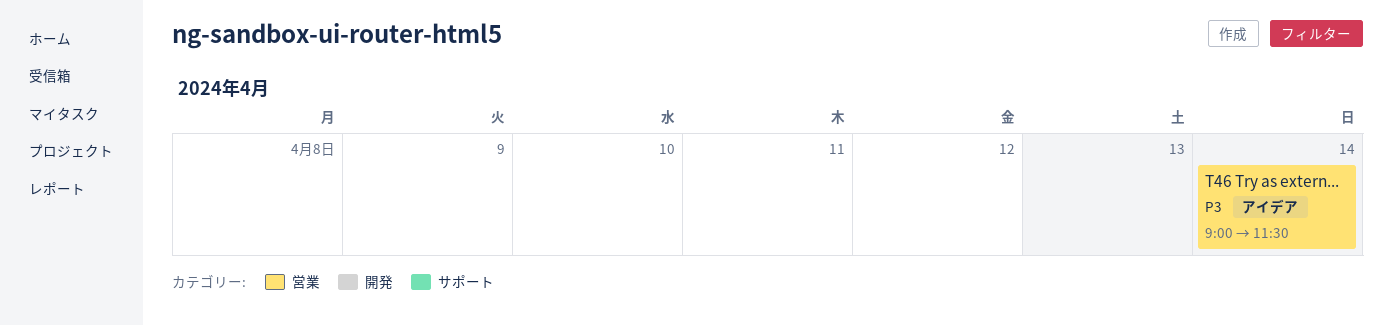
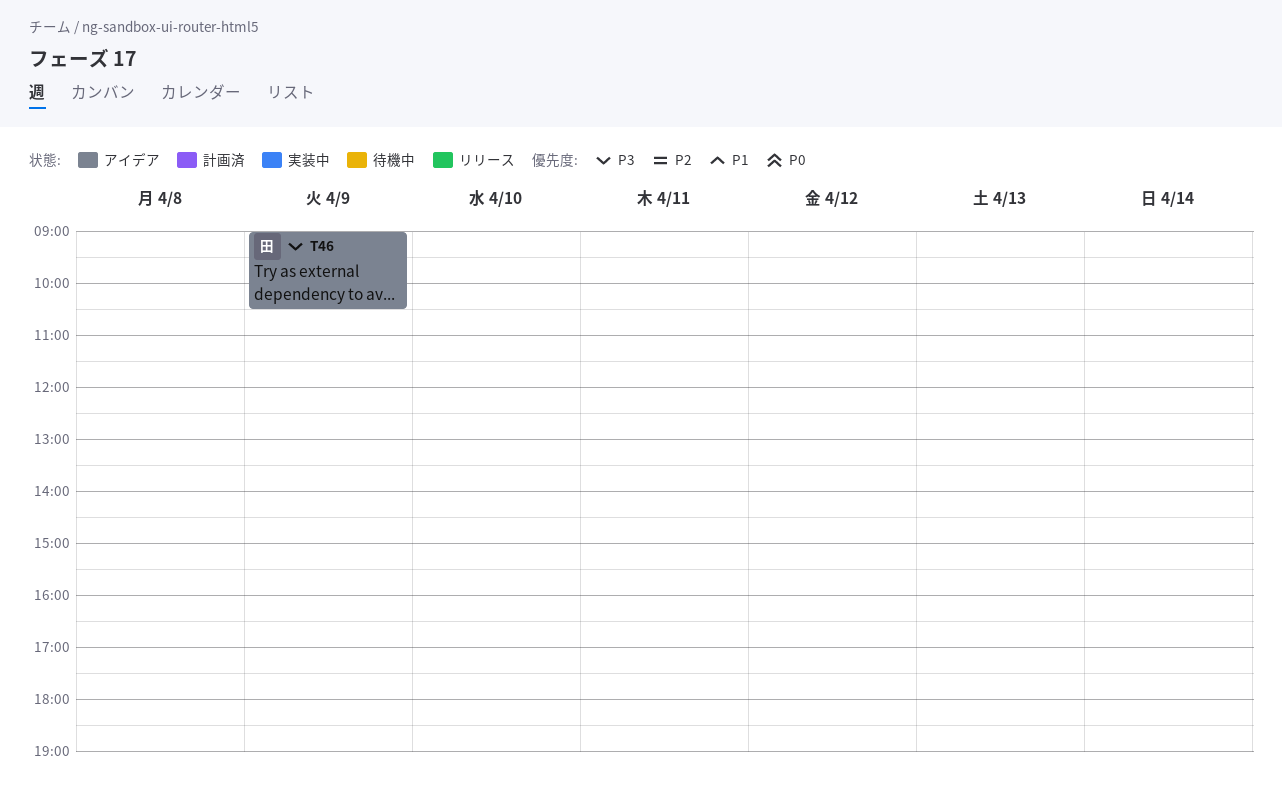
T46, day: Apr 14 -> Apr 9
T46, ends: 11:30 -> 10:30

